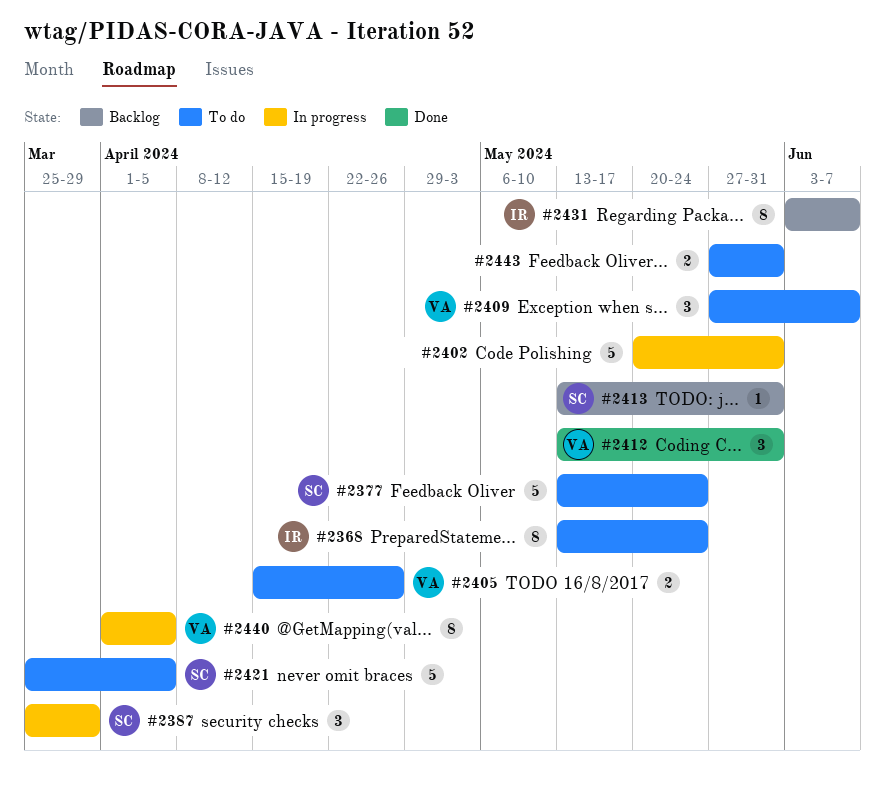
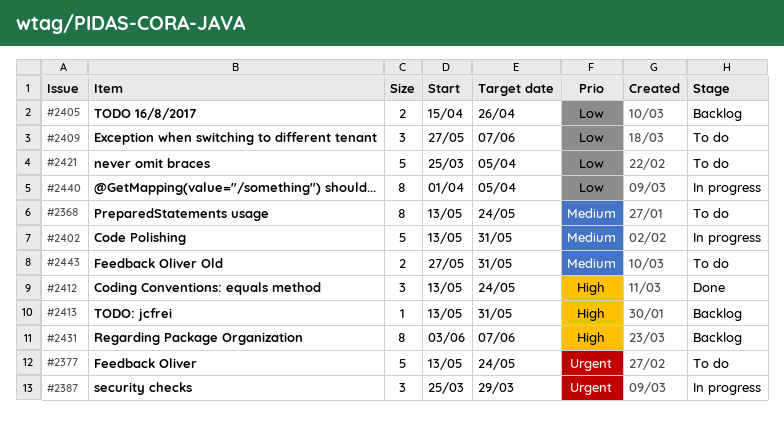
#2402, start: May 20 -> May 13
#2405, status: To do -> Backlog
#2412, due: May 31 -> May 24

